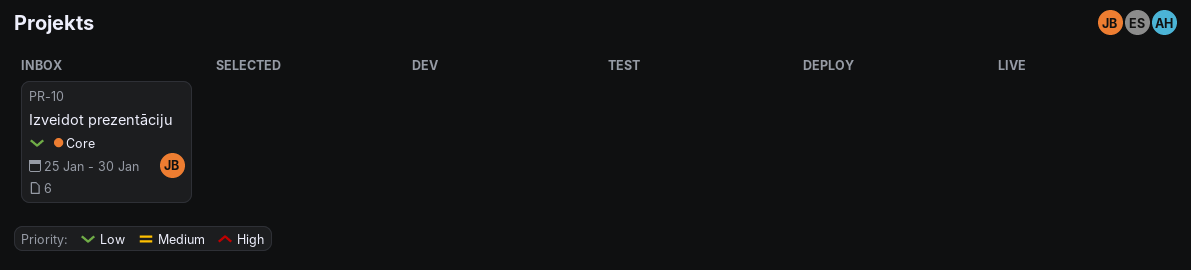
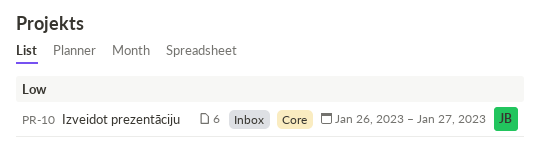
PR-10, start: Jan 25 -> Jan 26
PR-10, due: Jan 30 -> Jan 27

